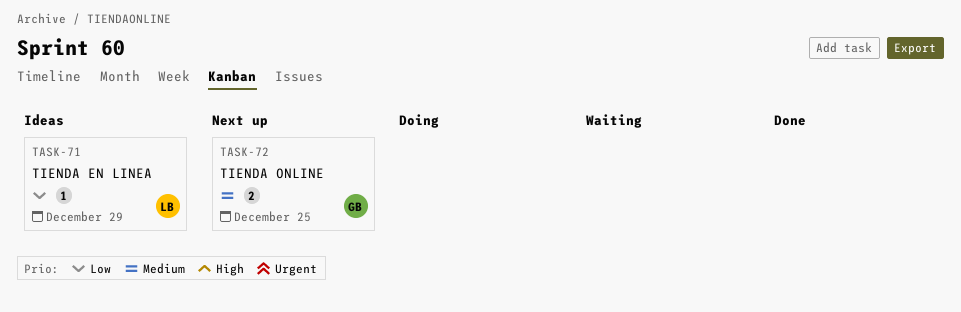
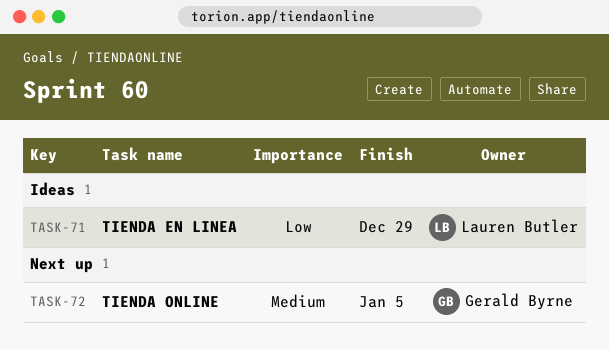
TASK-72, due: Dec 25 -> Jan 5

